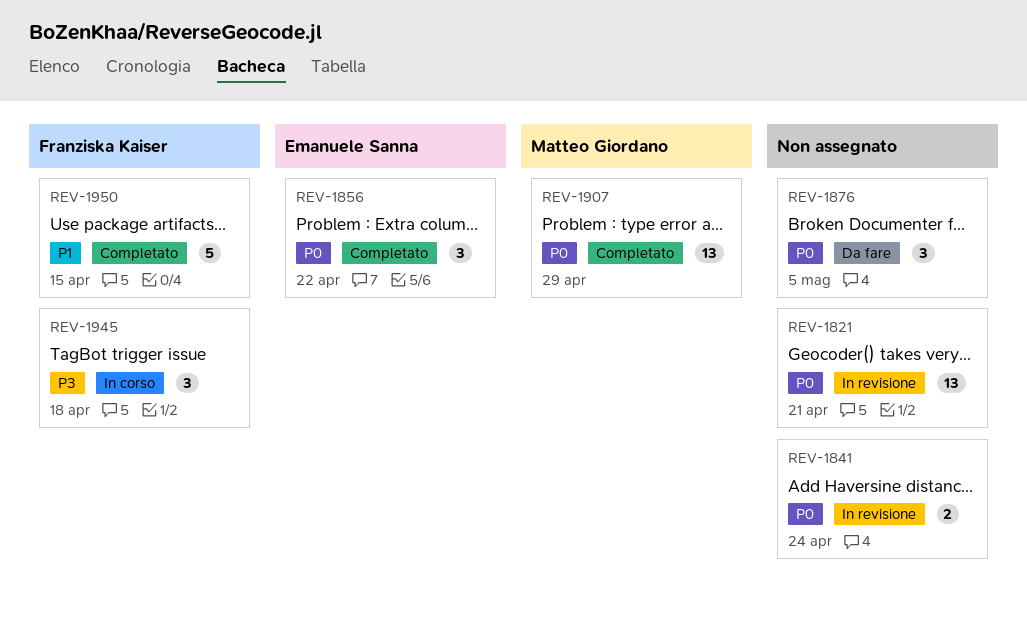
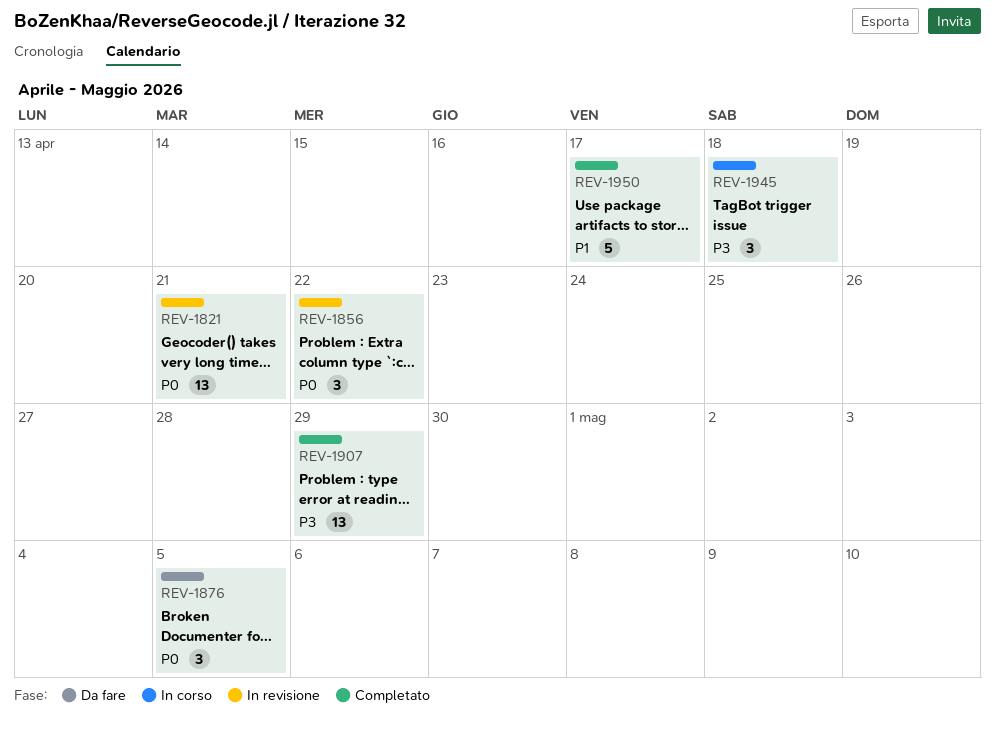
REV-1841: present -> none
REV-1856, status: Completato -> In revisione
REV-1907, priority: P0 -> P3
REV-1950, due: Apr 15 -> Apr 17

